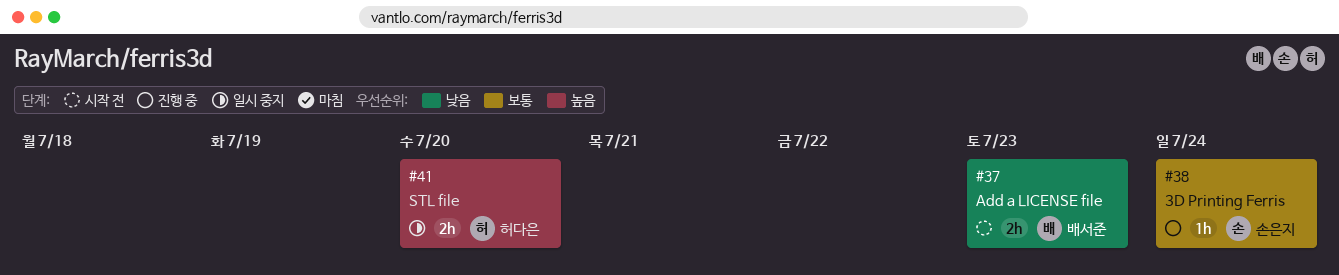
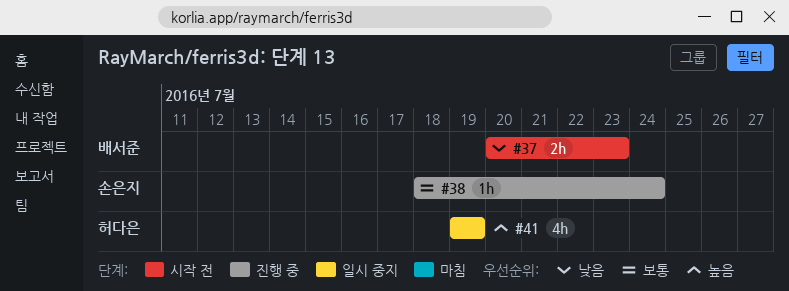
#41, estimate: 2h -> 4h
#41, due: Jul 20 -> Jul 19

